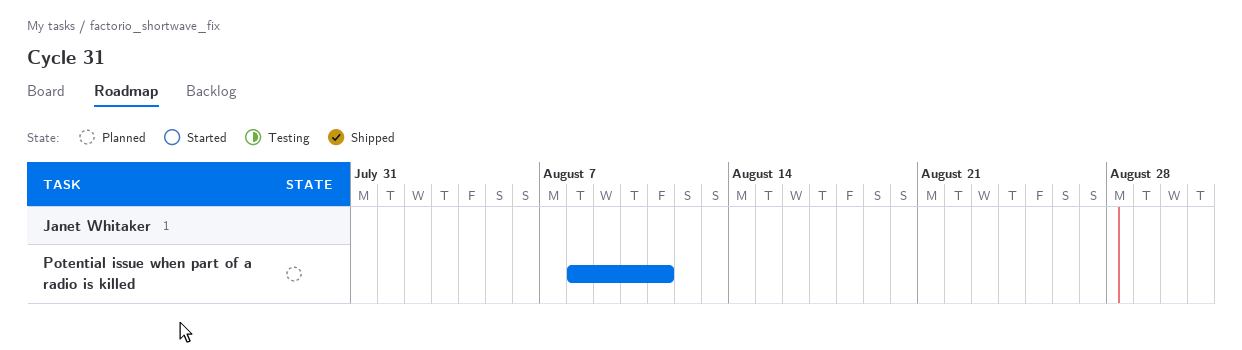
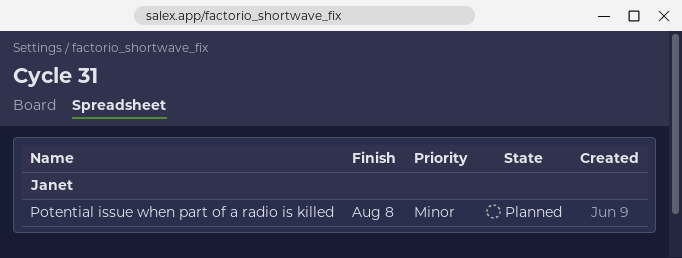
Potential issue when part of a radio is killed, due: Aug 11 -> Aug 8

